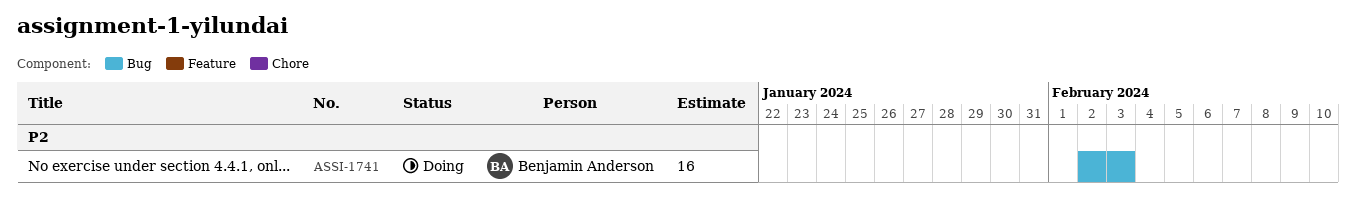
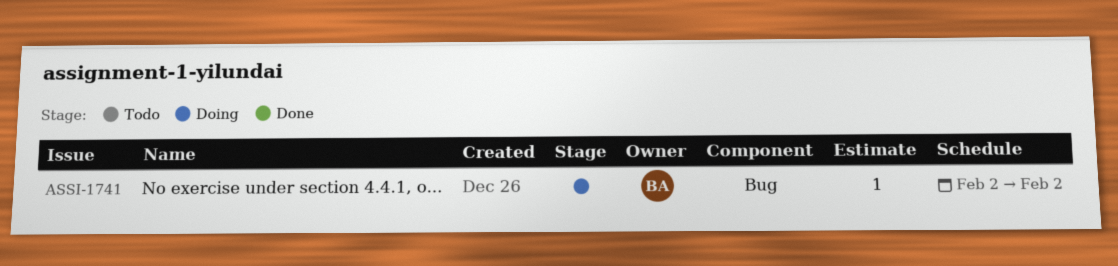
ASSI-1741, estimate: 16 -> 1
ASSI-1741, due: Feb 3 -> Feb 2

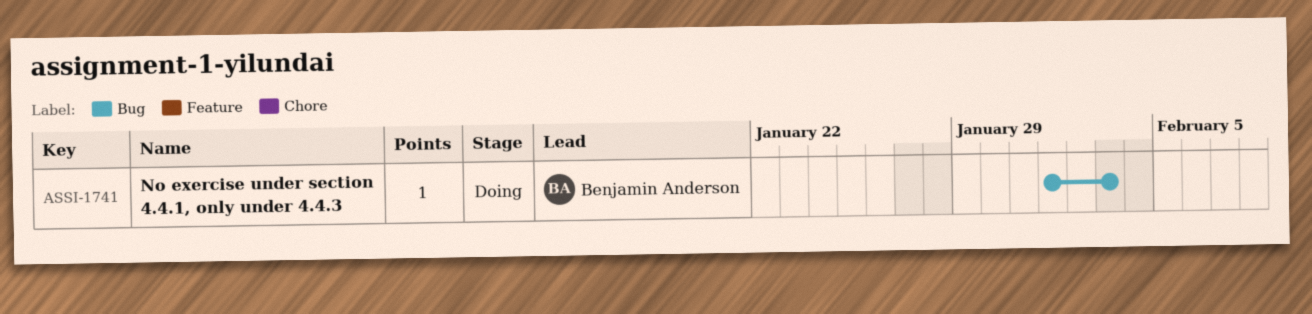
ASSI-1741, start: Feb 2 -> Feb 1
ASSI-1741, due: Feb 2 -> Feb 3

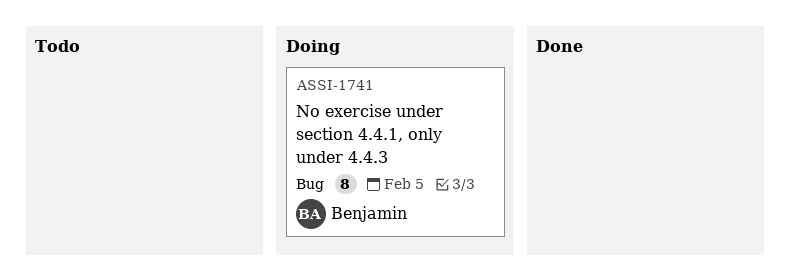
ASSI-1741, estimate: 1 -> 8
ASSI-1741, due: Feb 3 -> Feb 5

